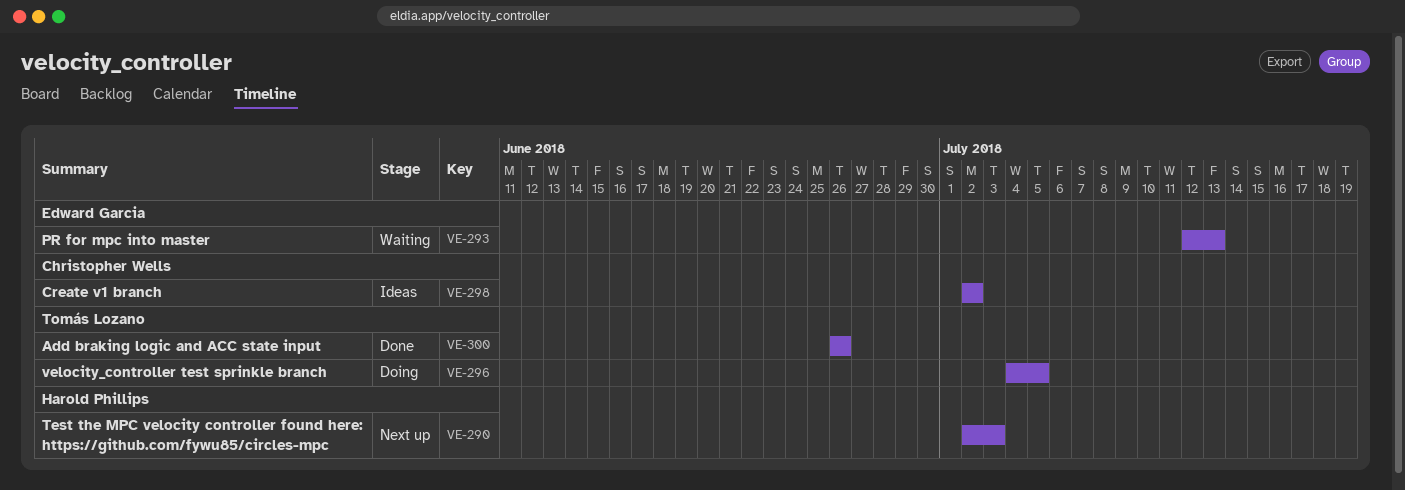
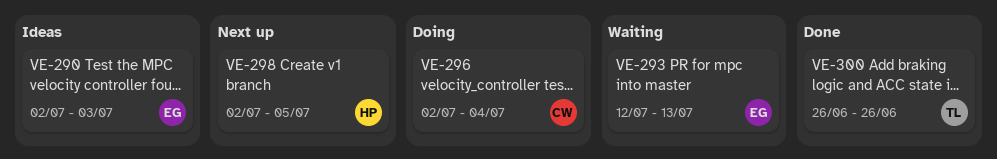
VE-290, status: Next up -> Ideas
VE-290, owner: Harold Phillips -> Edward Garcia
VE-296, owner: Tomás Lozano -> Christopher Wells
VE-296, start: Jul 4 -> Jul 2
VE-296, due: Jul 5 -> Jul 4
VE-298, status: Ideas -> Next up
VE-298, owner: Christopher Wells -> Harold Phillips
VE-298, due: Jul 2 -> Jul 5

